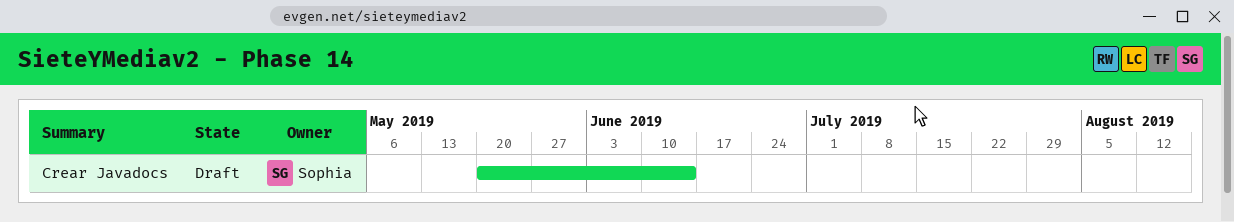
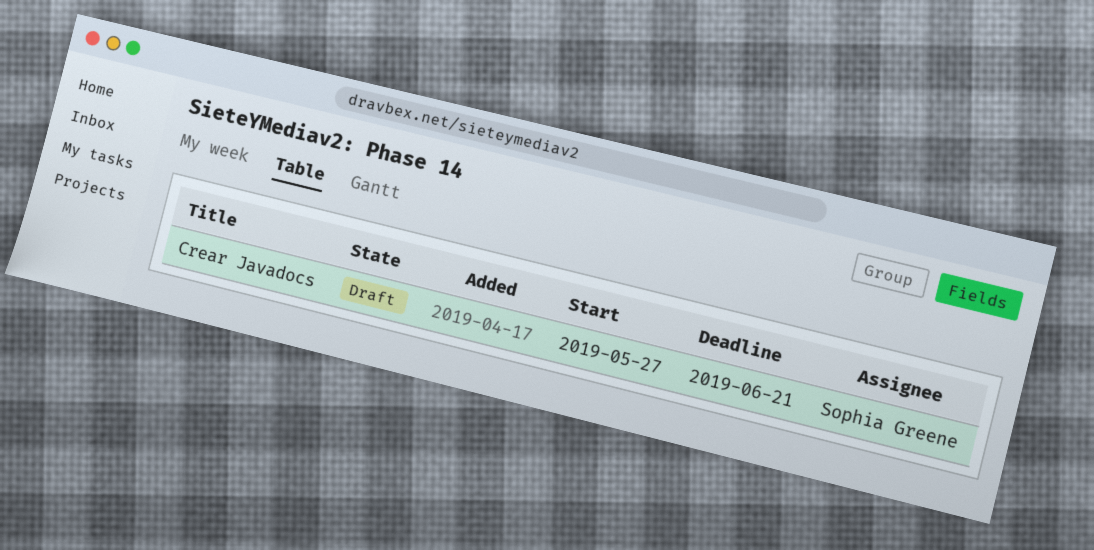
Crear Javadocs, start: May 20 -> May 27
Crear Javadocs, due: Jun 14 -> Jun 21

